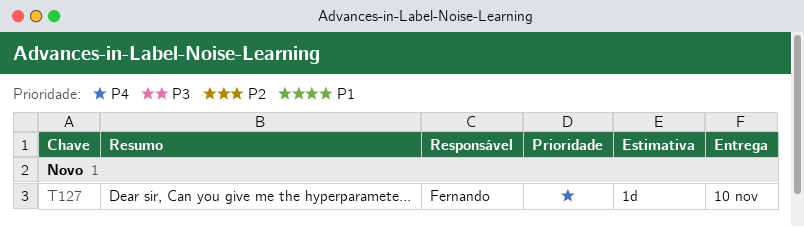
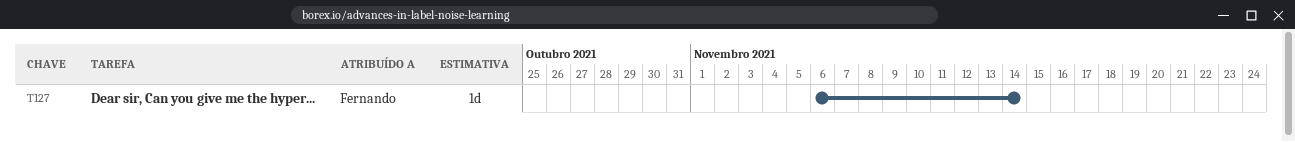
T127, due: Nov 10 -> Nov 14

